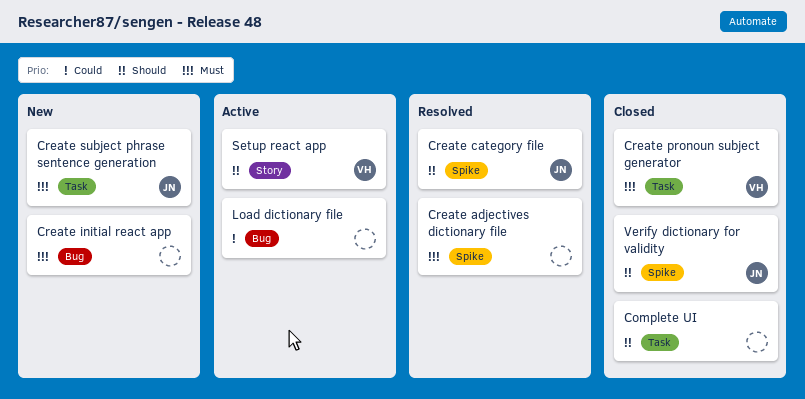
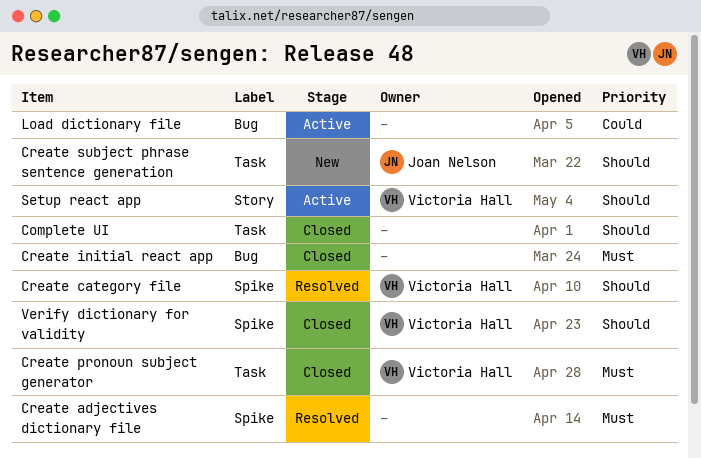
Create category file, owner: Joan Nelson -> Victoria Hall
Create initial react app, status: New -> Closed
Create subject phrase sentence generation, priority: Must -> Should
Verify dictionary for validity, owner: Joan Nelson -> Victoria Hall

